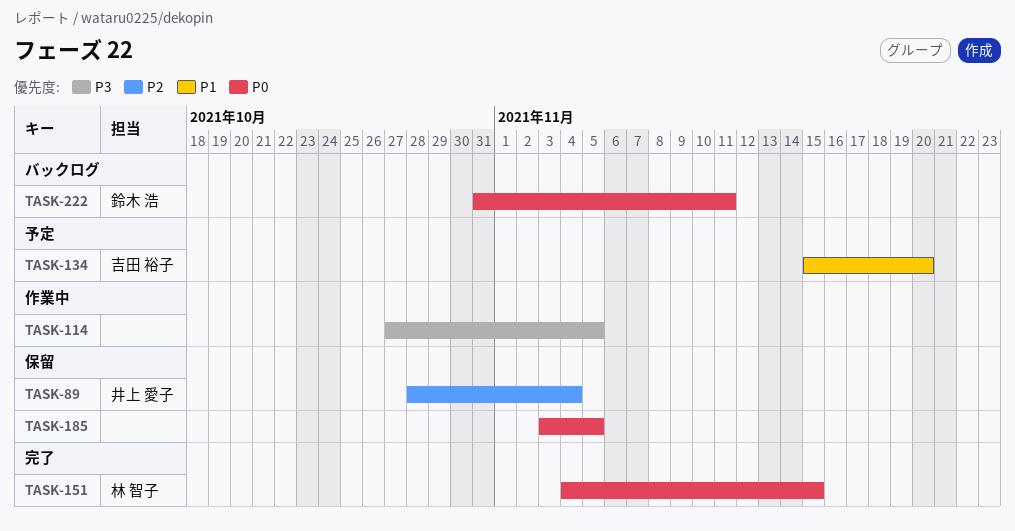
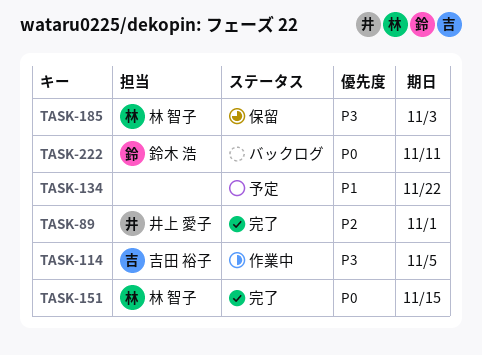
TASK-89, status: 保留 -> 完了
TASK-89, due: Nov 4 -> Nov 1
TASK-114, owner: none -> 吉田 裕子
TASK-134, owner: 吉田 裕子 -> none
TASK-134, due: Nov 20 -> Nov 22
TASK-185, owner: none -> 林 智子
TASK-185, priority: P0 -> P3
TASK-185, due: Nov 5 -> Nov 3

